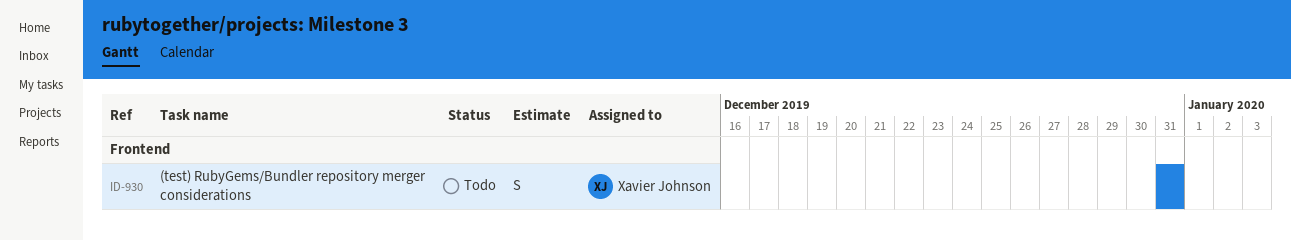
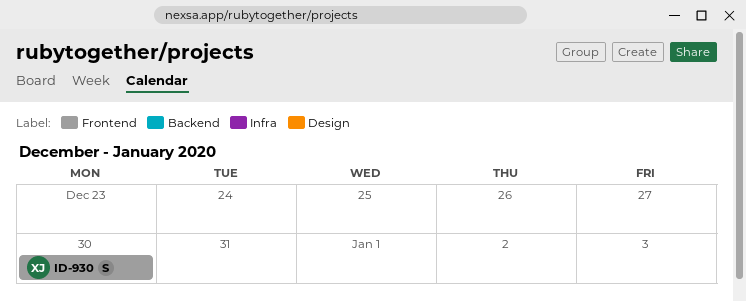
ID-930, start: Dec 31 -> Dec 30
ID-930, due: Dec 31 -> Dec 30

